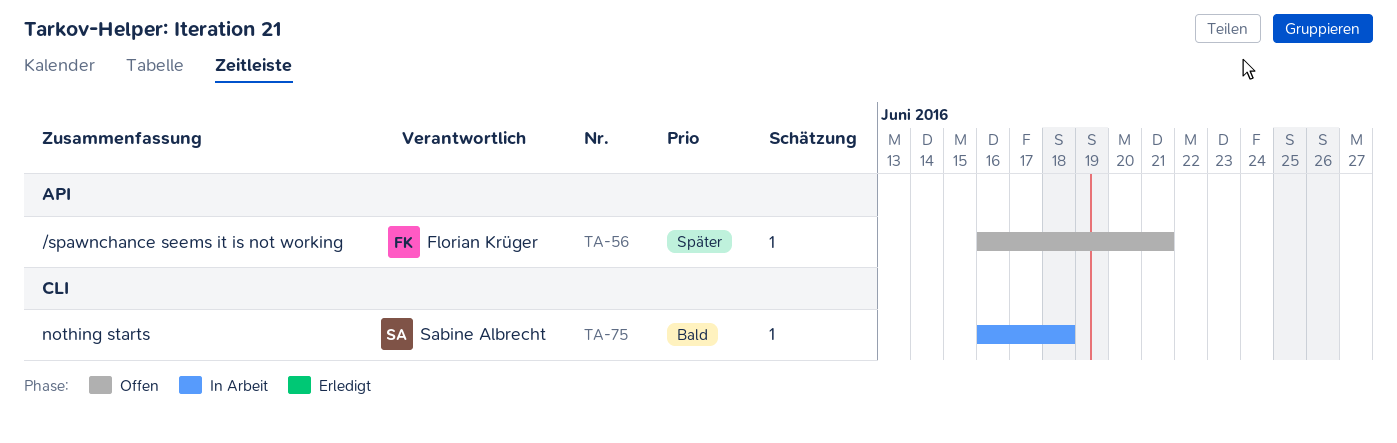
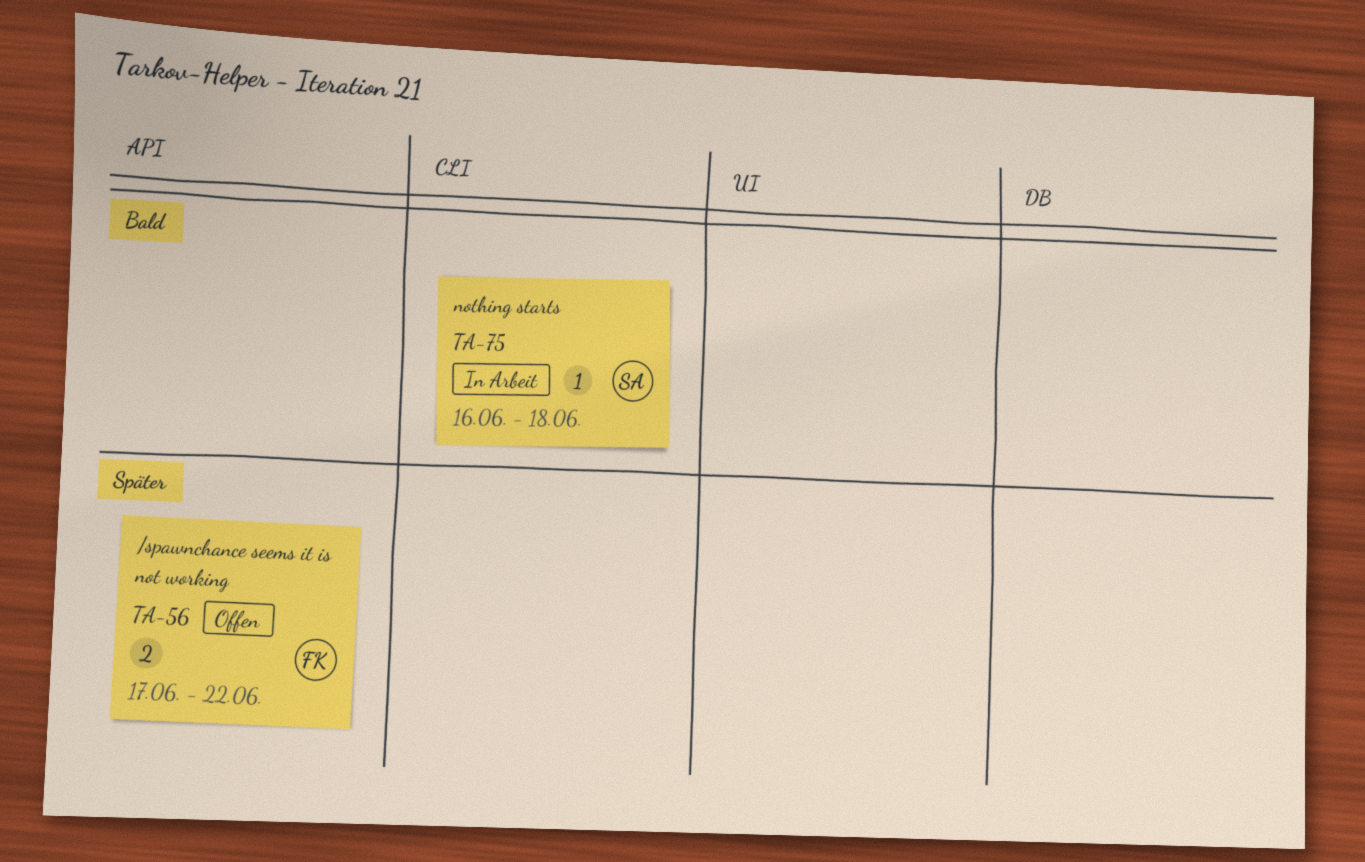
TA-56, estimate: 1 -> 2
TA-56, start: Jun 16 -> Jun 17
TA-56, due: Jun 21 -> Jun 22

